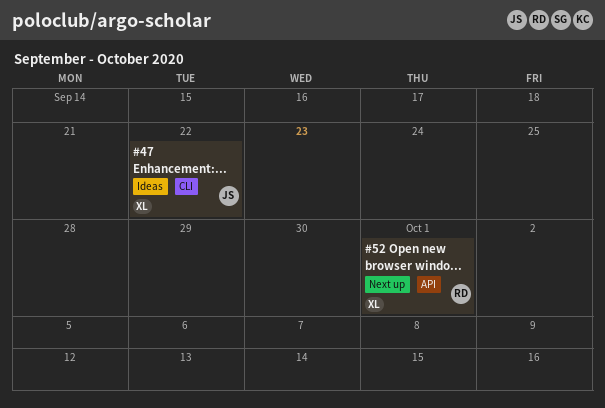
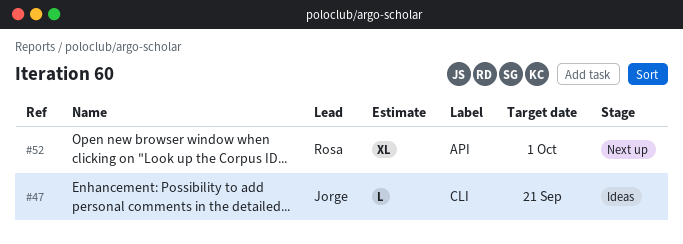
#47, estimate: XL -> L
#47, due: Sep 22 -> Sep 21

